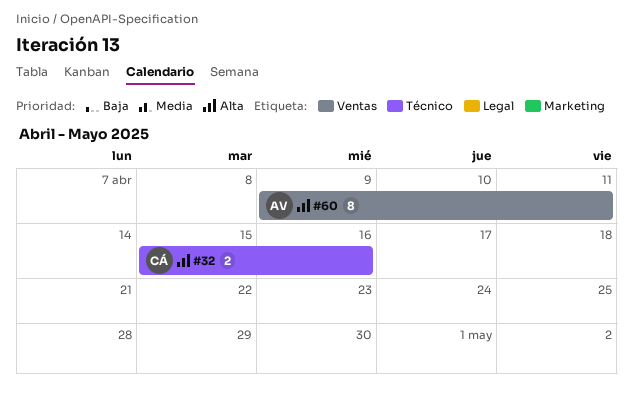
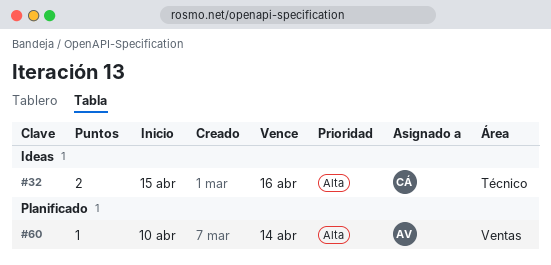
#60, estimate: 8 -> 1
#60, start: Apr 9 -> Apr 10
#60, due: Apr 11 -> Apr 14

